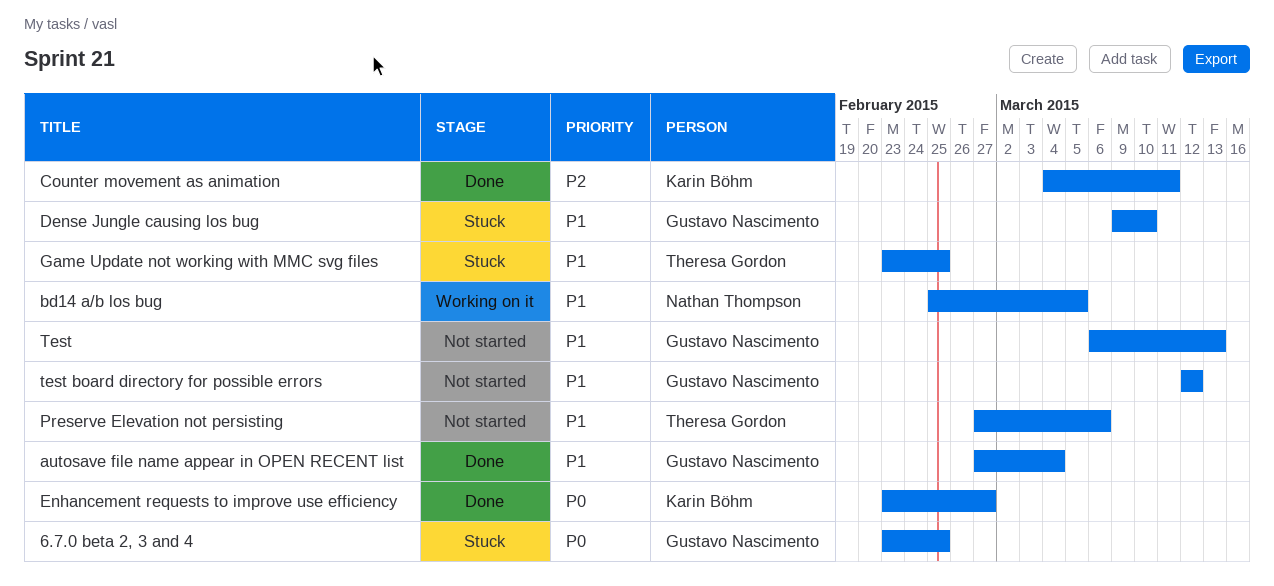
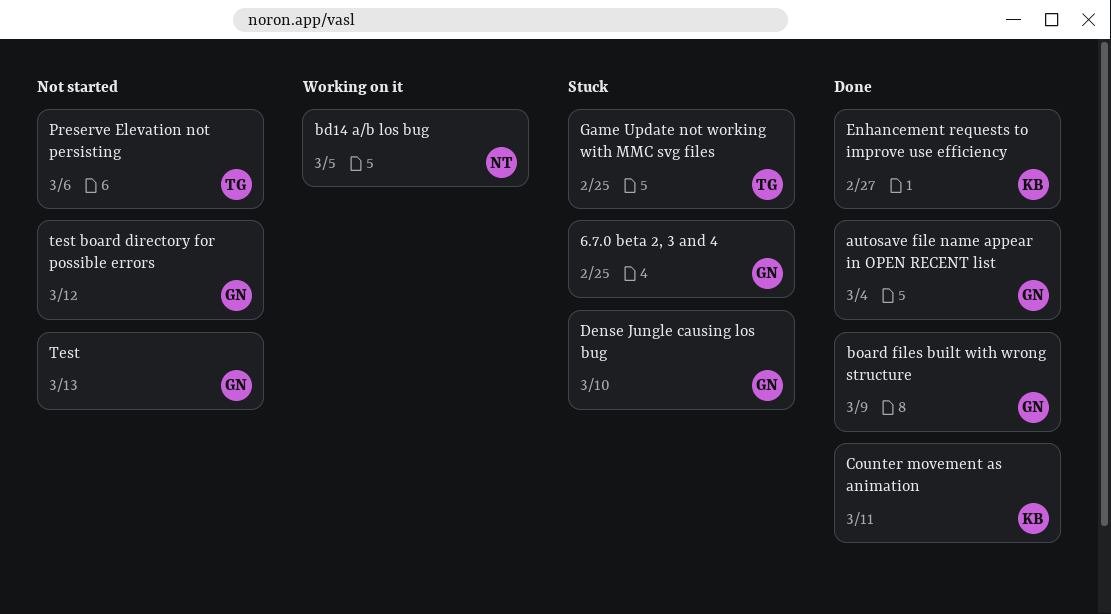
board files built with wrong structure: none -> present

